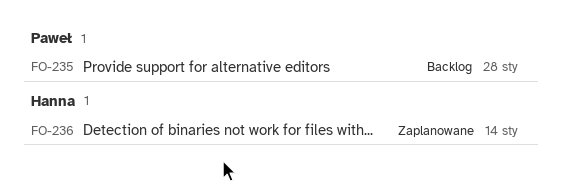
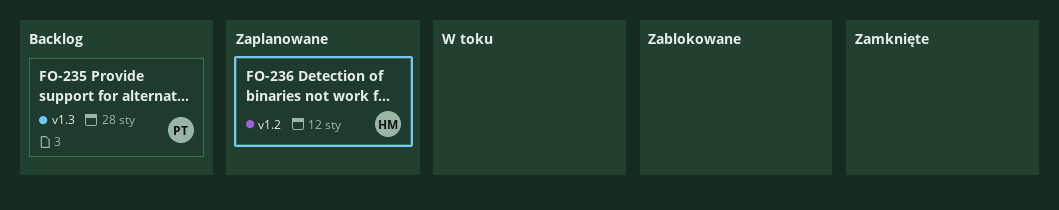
FO-236, due: Jan 14 -> Jan 12

